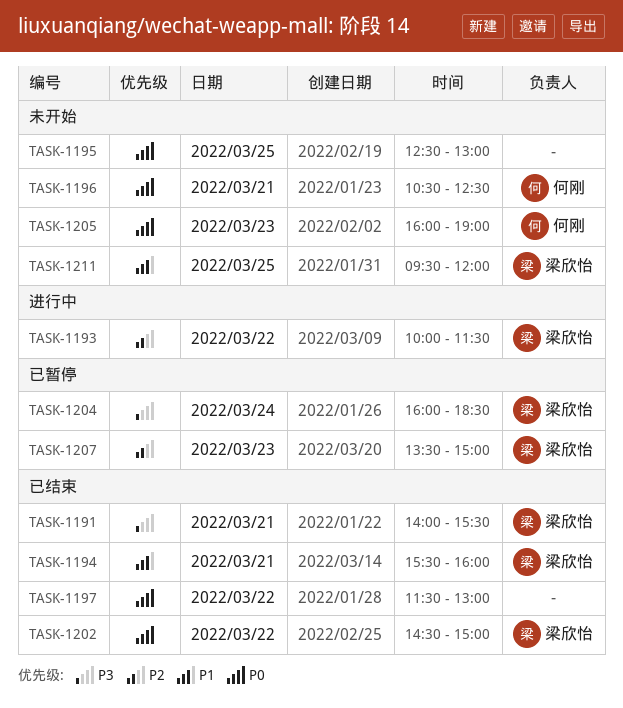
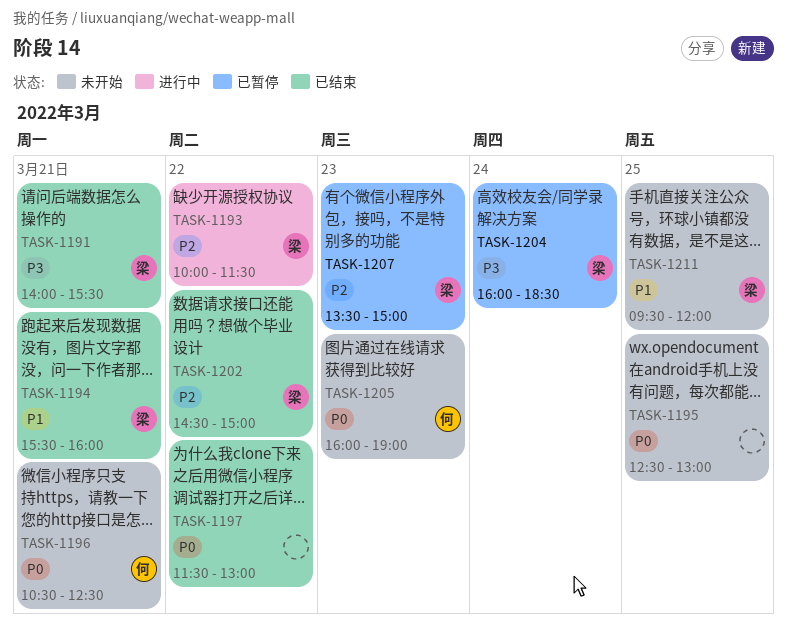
TASK-1202, priority: P0 -> P2

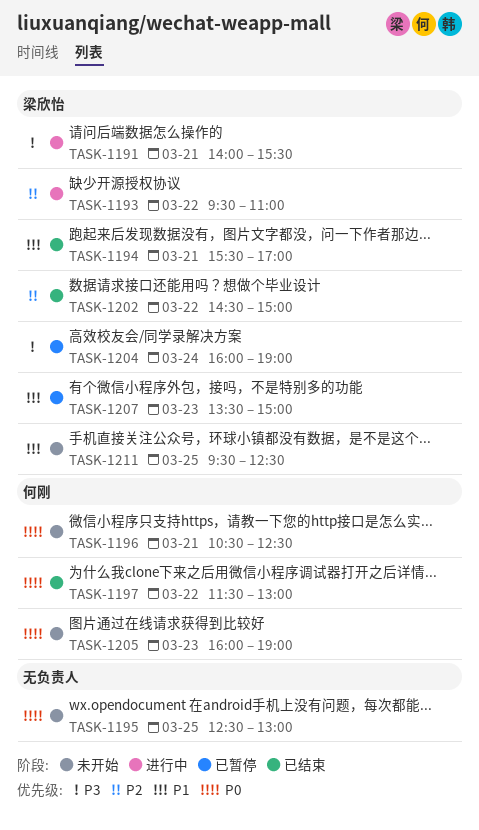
TASK-1191, status: 已结束 -> 进行中
TASK-1193, begins: 10:00 -> 09:30
TASK-1193, ends: 11:30 -> 11:00
TASK-1194, ends: 16:00 -> 17:00
TASK-1197, owner: none -> 何刚
TASK-1204, ends: 18:30 -> 19:00
TASK-1207, priority: P2 -> P1
TASK-1211, ends: 12:00 -> 12:30

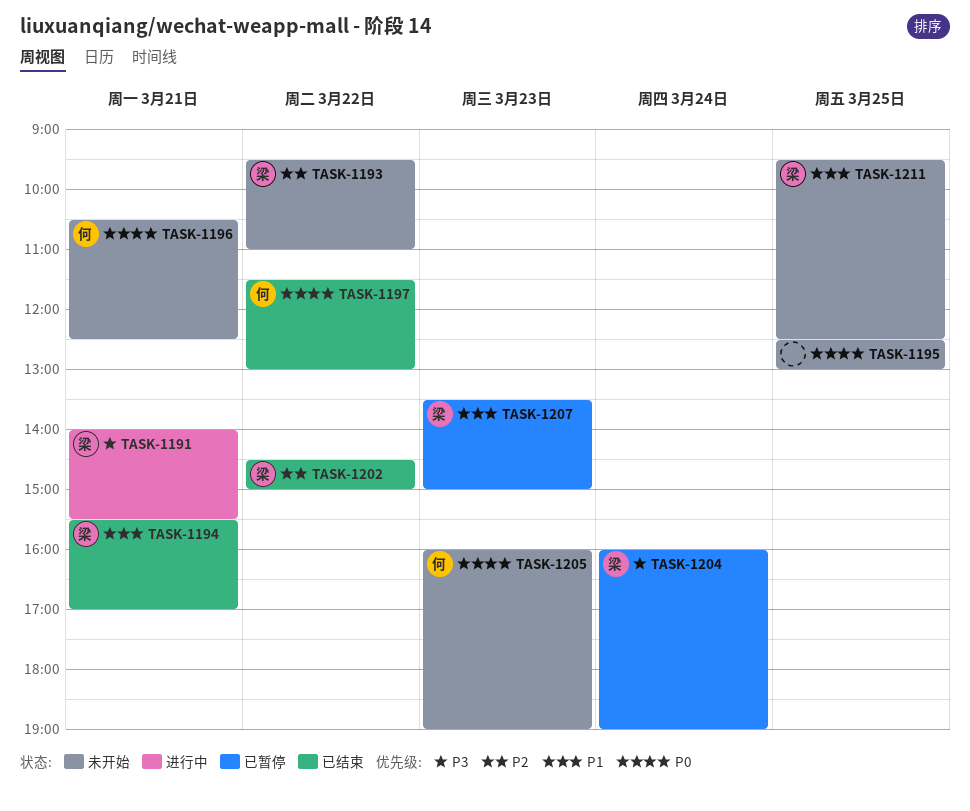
TASK-1193, status: 进行中 -> 未开始

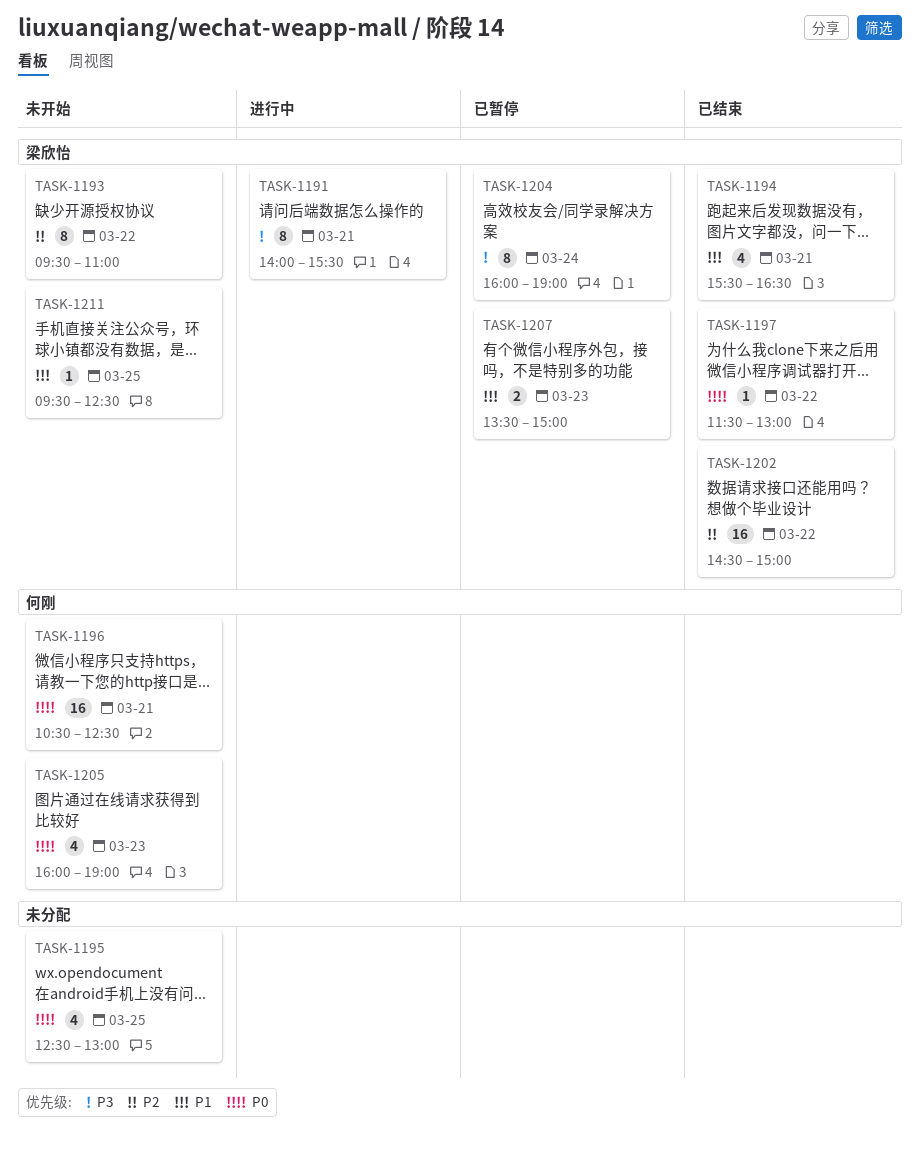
TASK-1194, ends: 17:00 -> 16:30
TASK-1197, owner: 何刚 -> 梁欣怡

